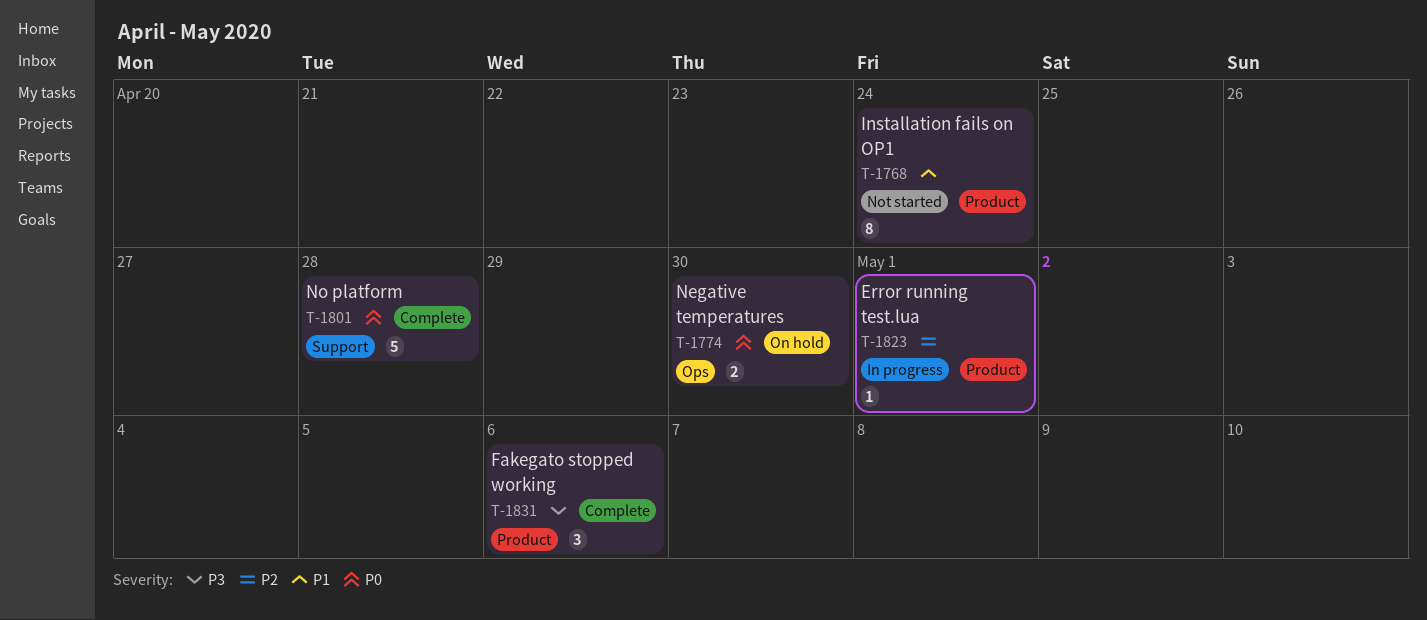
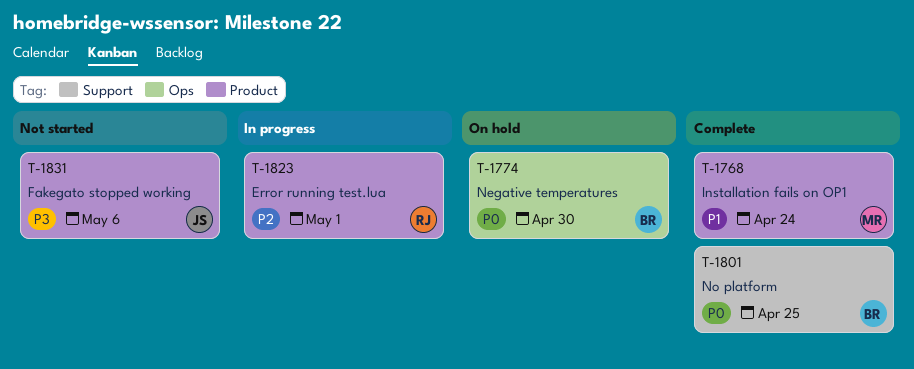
T-1768, status: Not started -> Complete
T-1801, due: Apr 28 -> Apr 25
T-1831, status: Complete -> Not started

